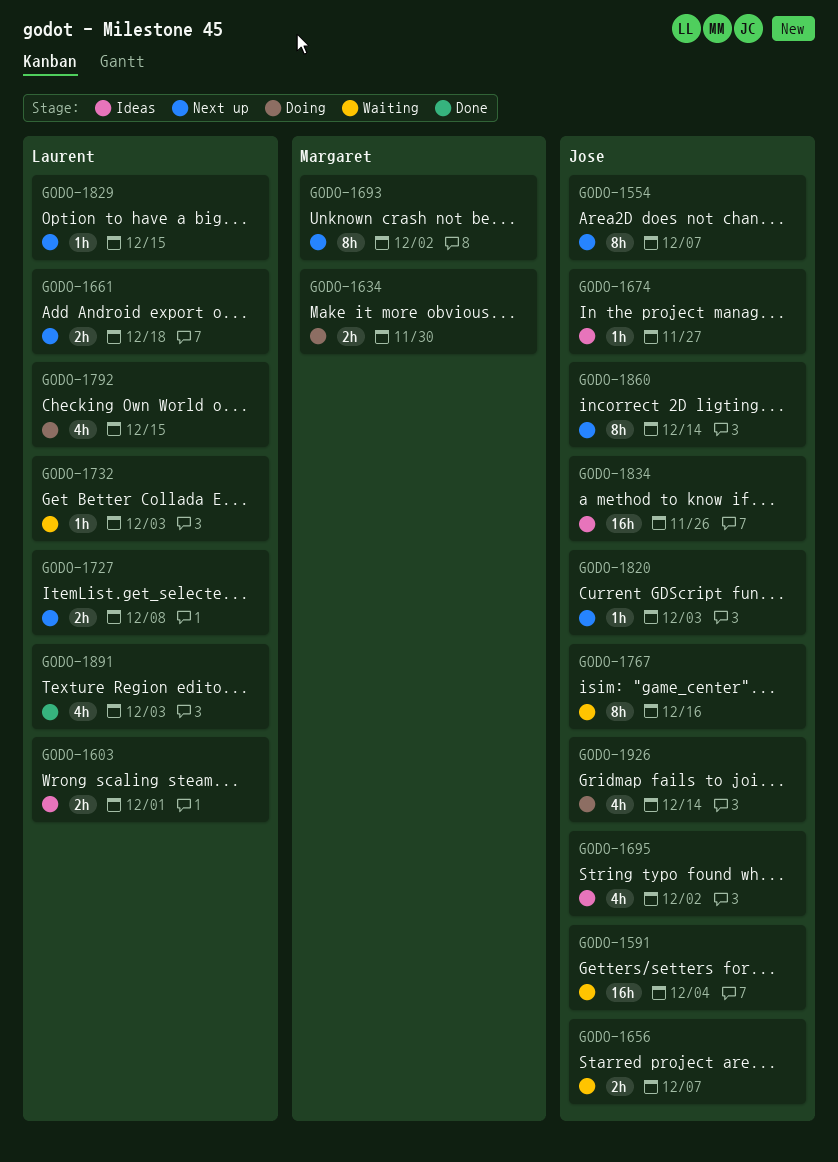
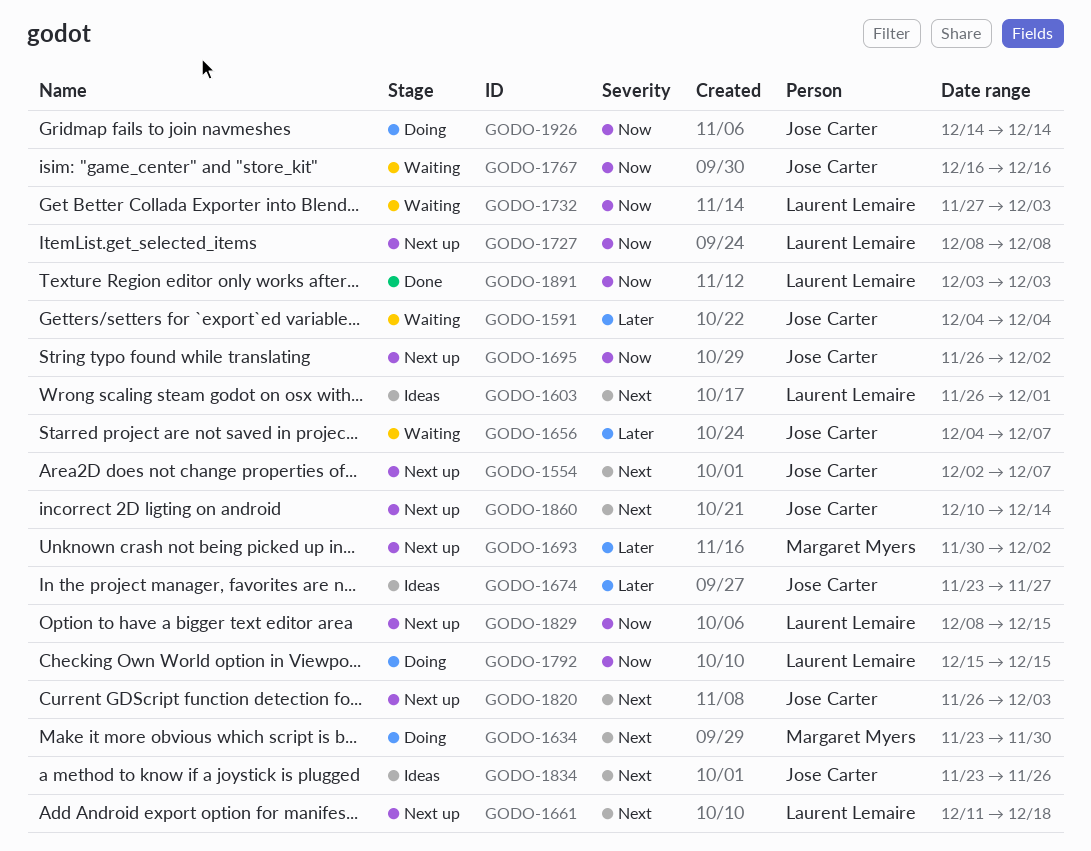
GODO-1695, status: Ideas -> Next up

